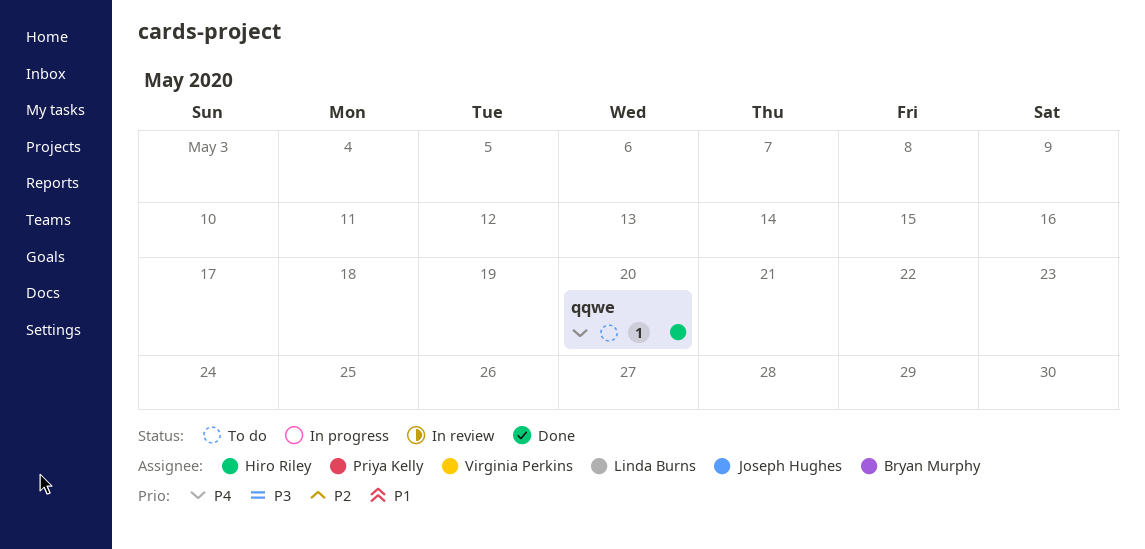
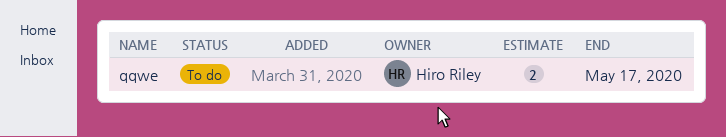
qqwe, estimate: 1 -> 2
qqwe, due: May 20 -> May 17

